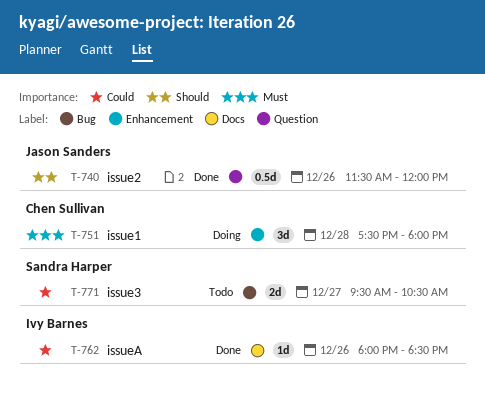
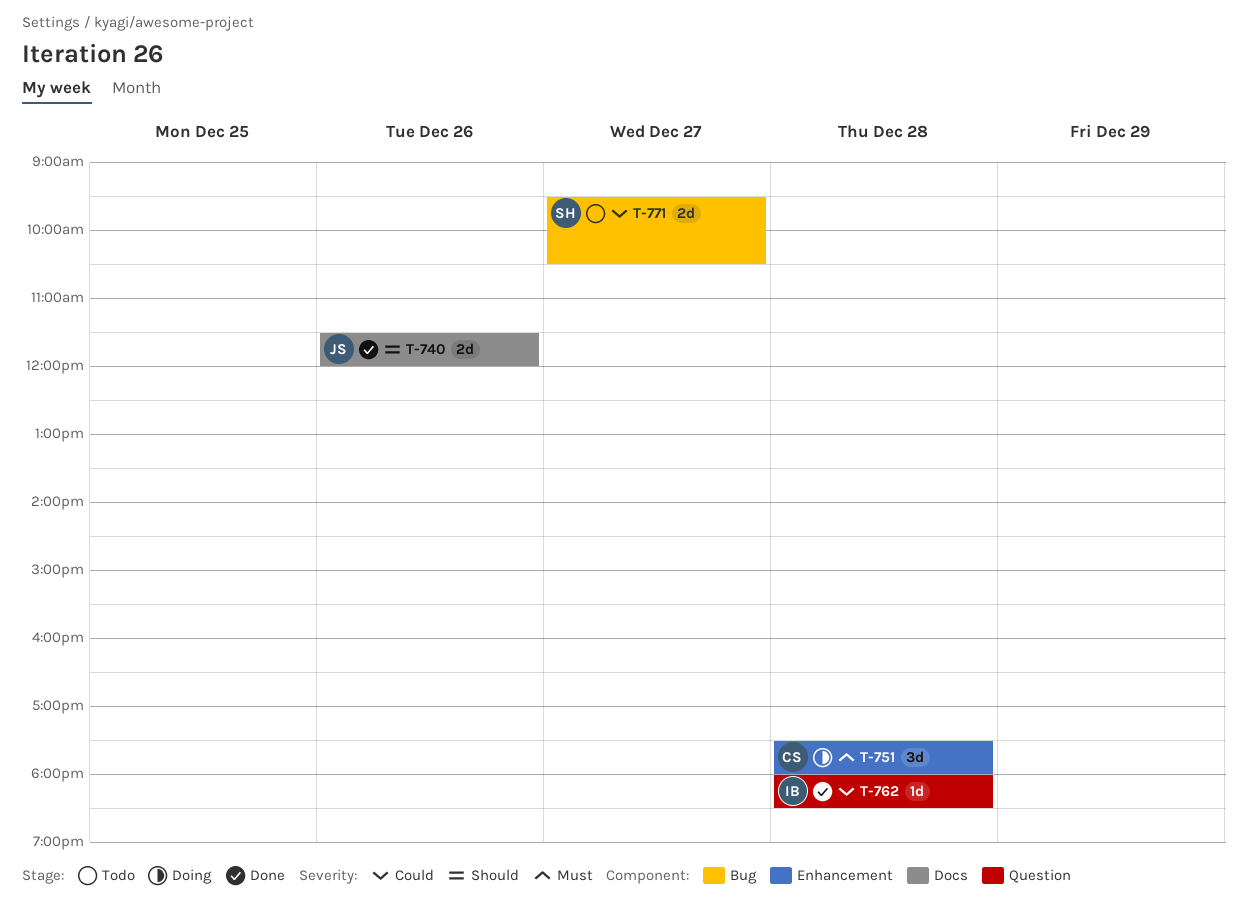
T-740, label: Question -> Docs
T-740, estimate: 0.5d -> 2d
T-762, label: Docs -> Question
T-762, day: Dec 26 -> Dec 28

